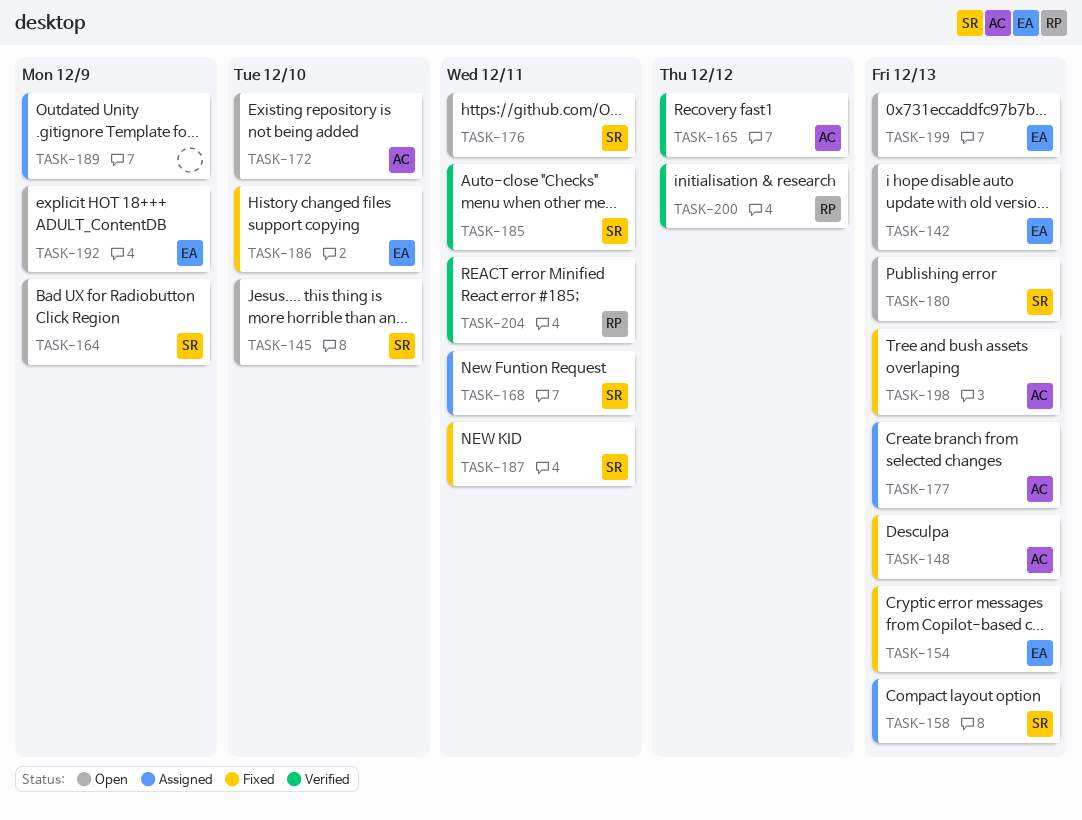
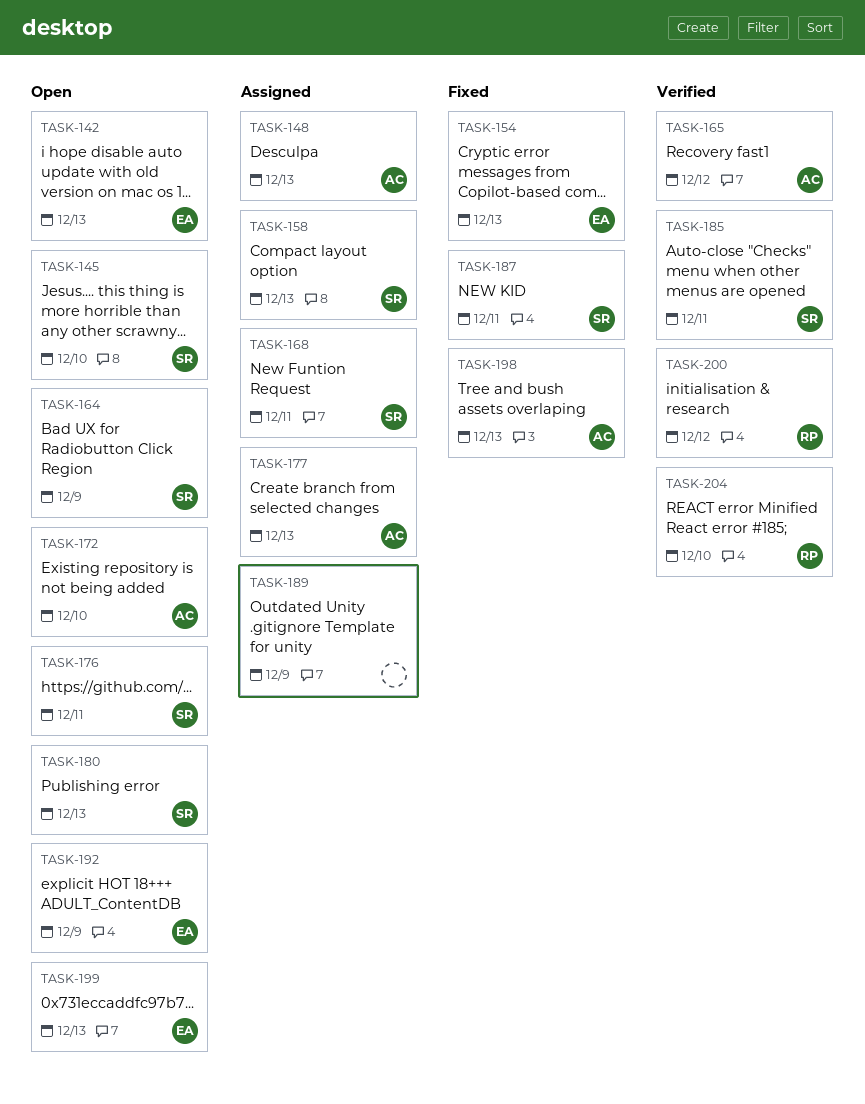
TASK-148, status: Fixed -> Assigned
TASK-186: present -> none
TASK-204, due: Dec 11 -> Dec 10

